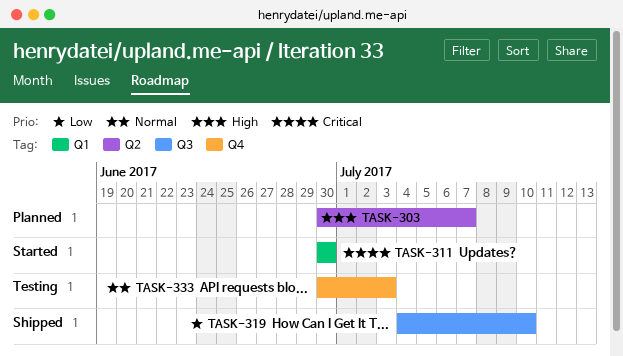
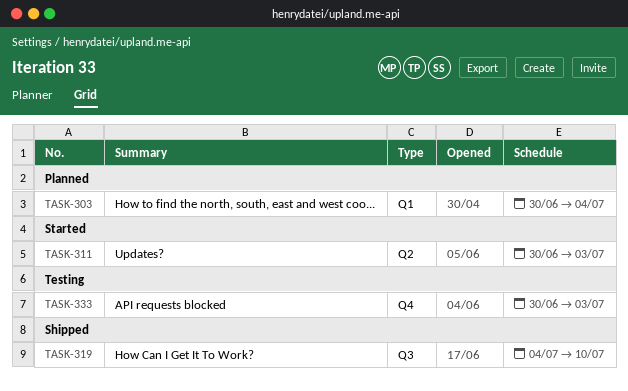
TASK-303, label: Q2 -> Q1
TASK-303, due: Jul 7 -> Jul 4
TASK-311, label: Q1 -> Q2
TASK-311, due: Jun 30 -> Jul 3

